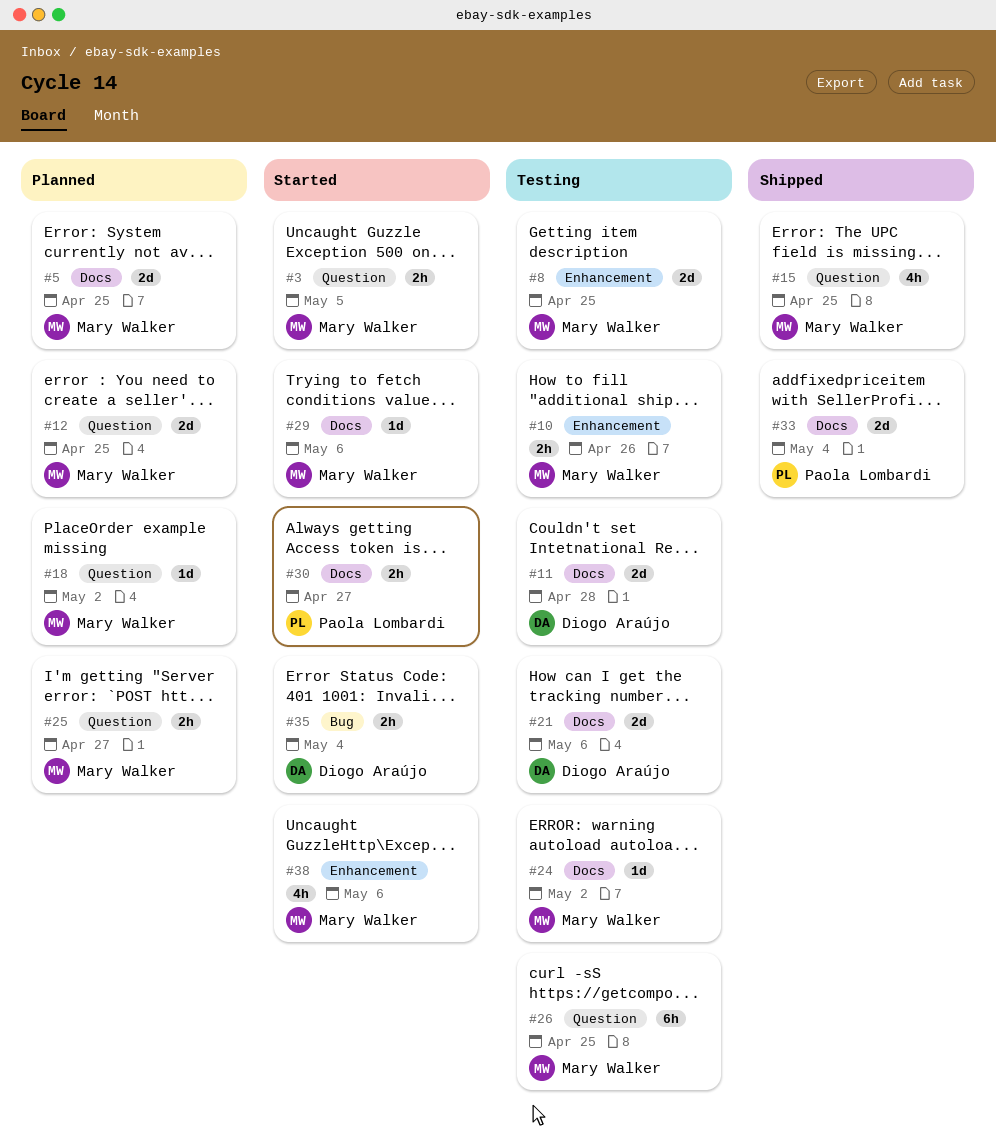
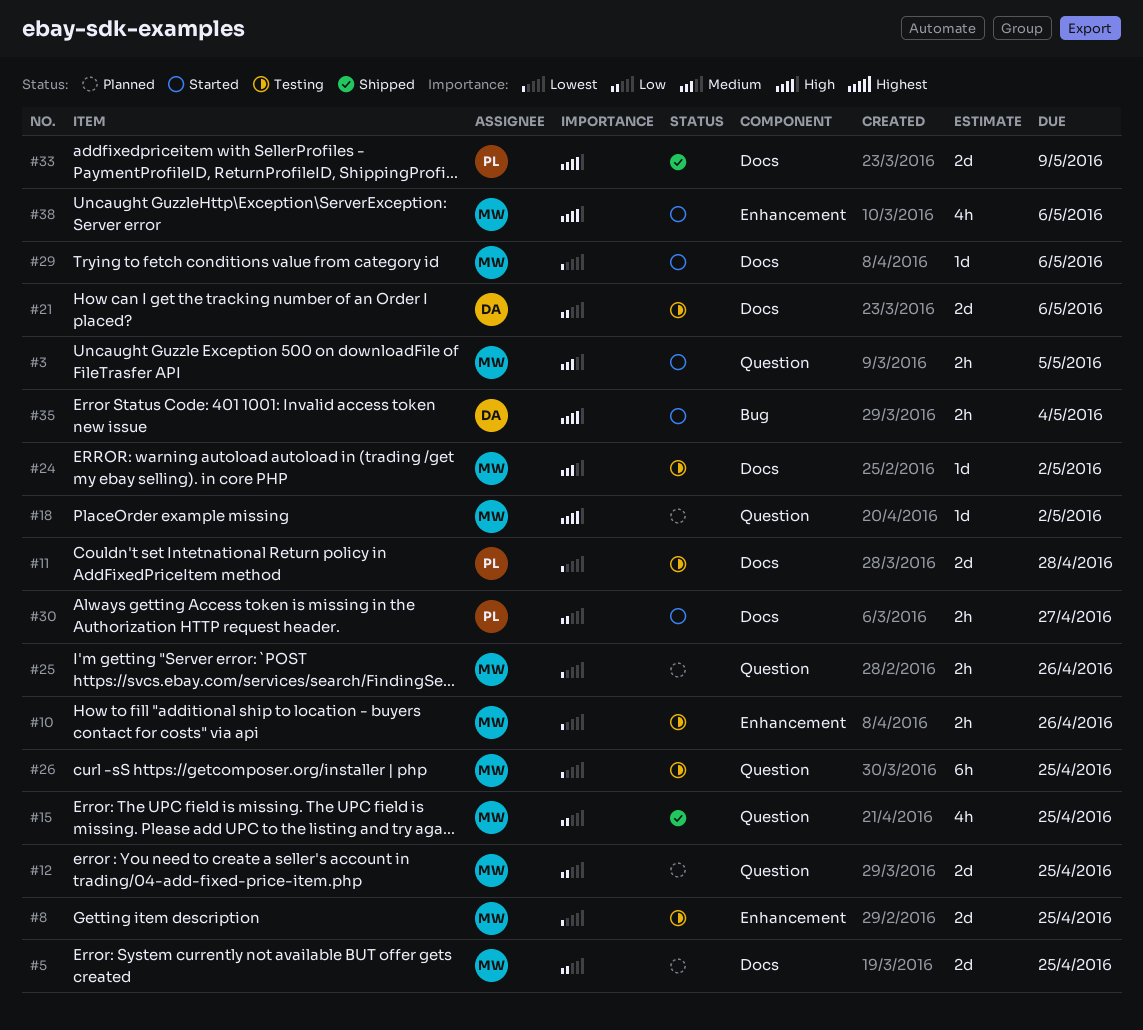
#11, owner: Diogo Araújo -> Paola Lombardi
#25, due: Apr 27 -> Apr 26
#33, due: May 4 -> May 9

